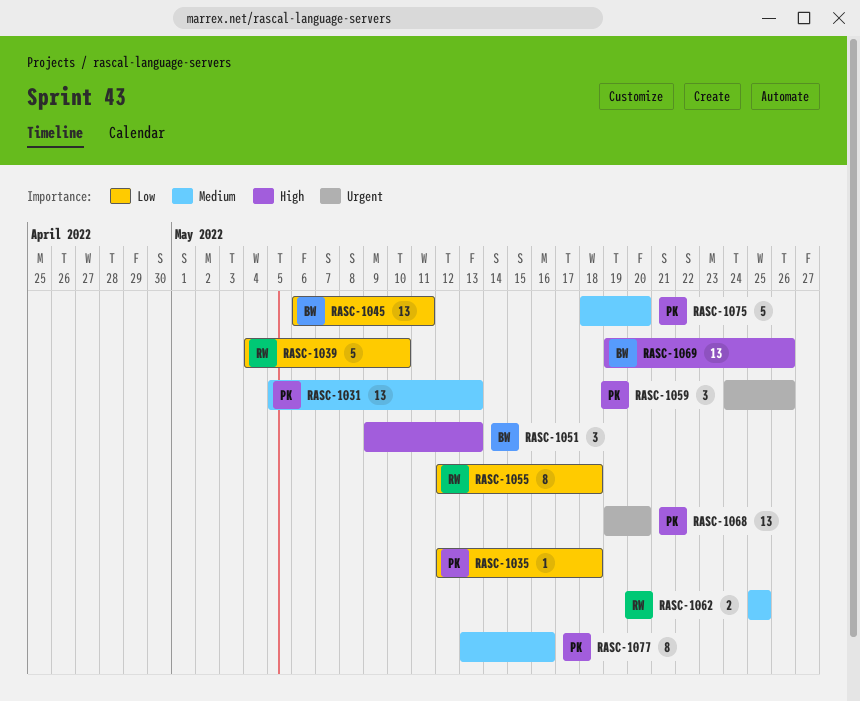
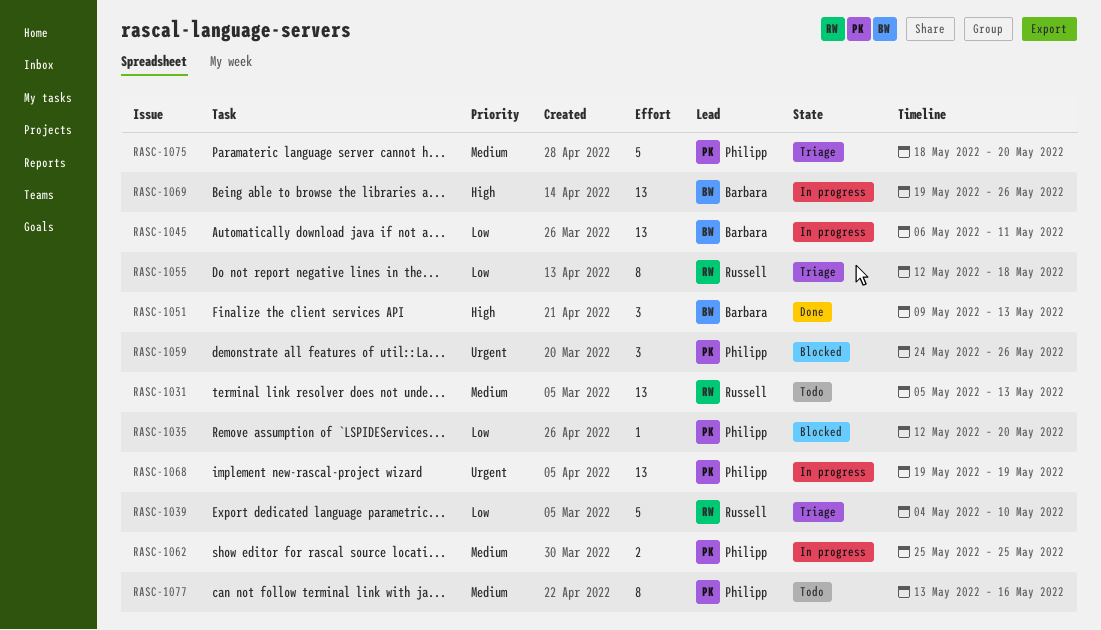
RASC-1031, owner: Philipp -> Russell
RASC-1035, due: May 18 -> May 20
RASC-1062, owner: Russell -> Philipp
RASC-1068, due: May 20 -> May 19

